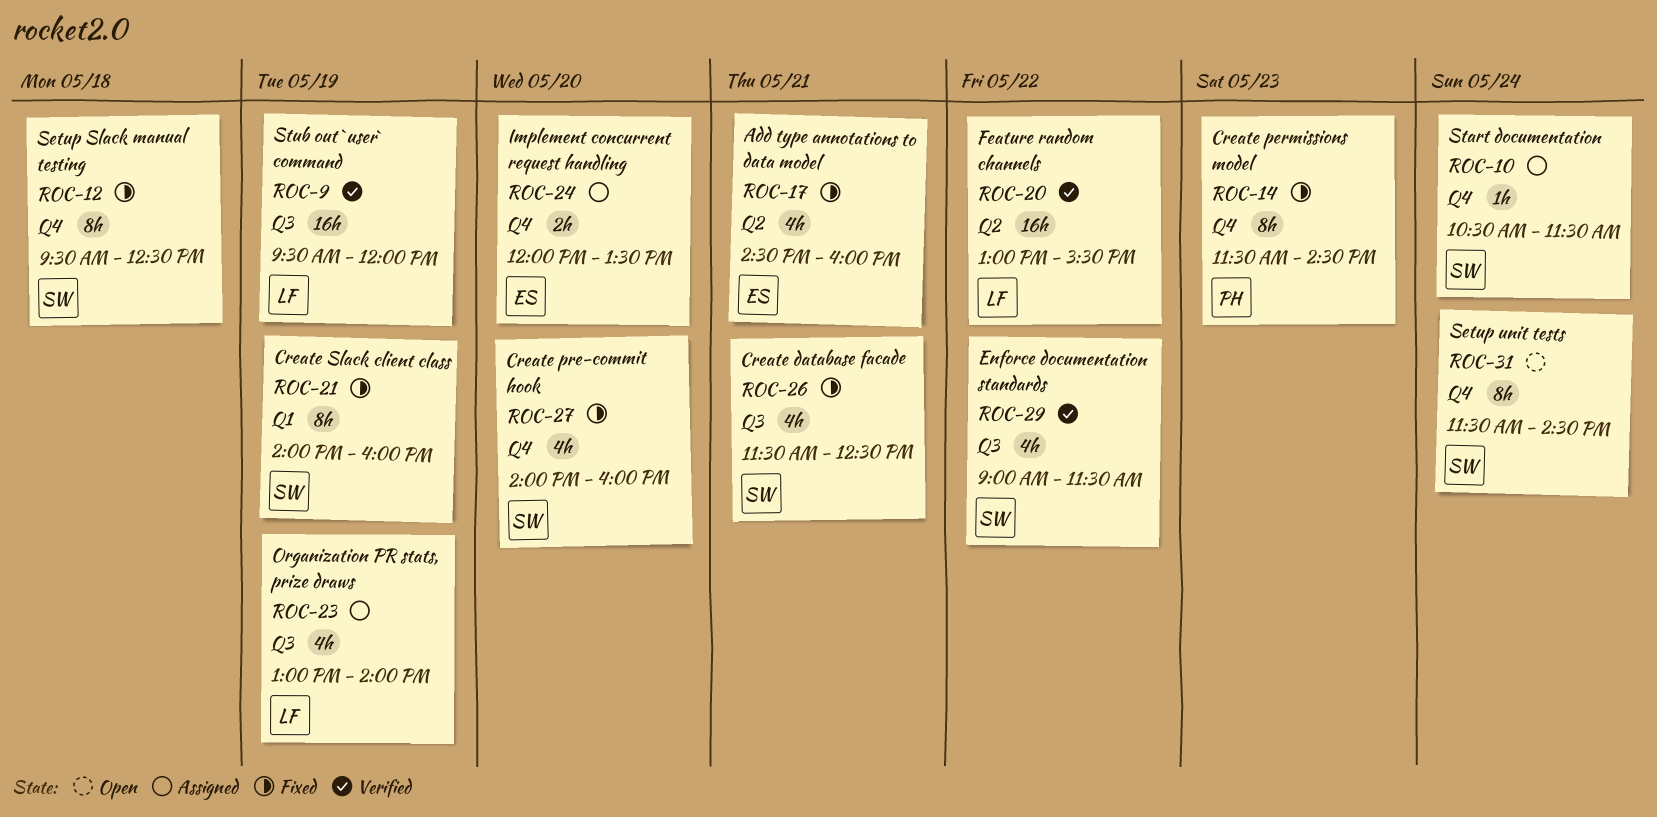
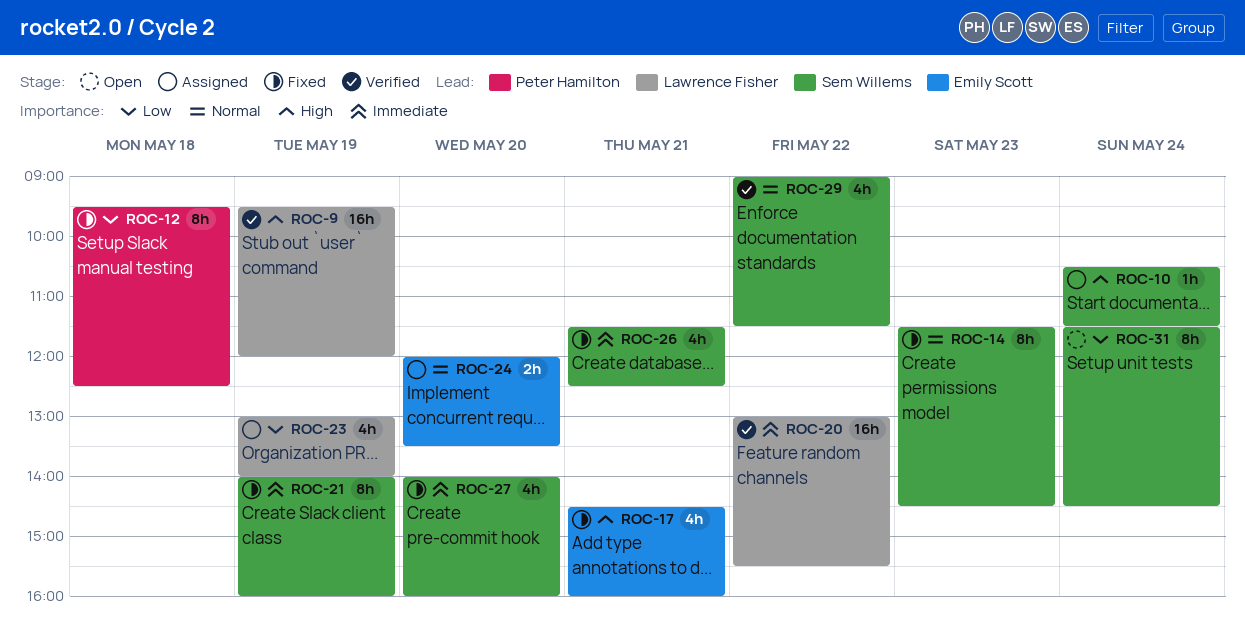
ROC-12, owner: Sem Willems -> Peter Hamilton
ROC-14, owner: Peter Hamilton -> Sem Willems

